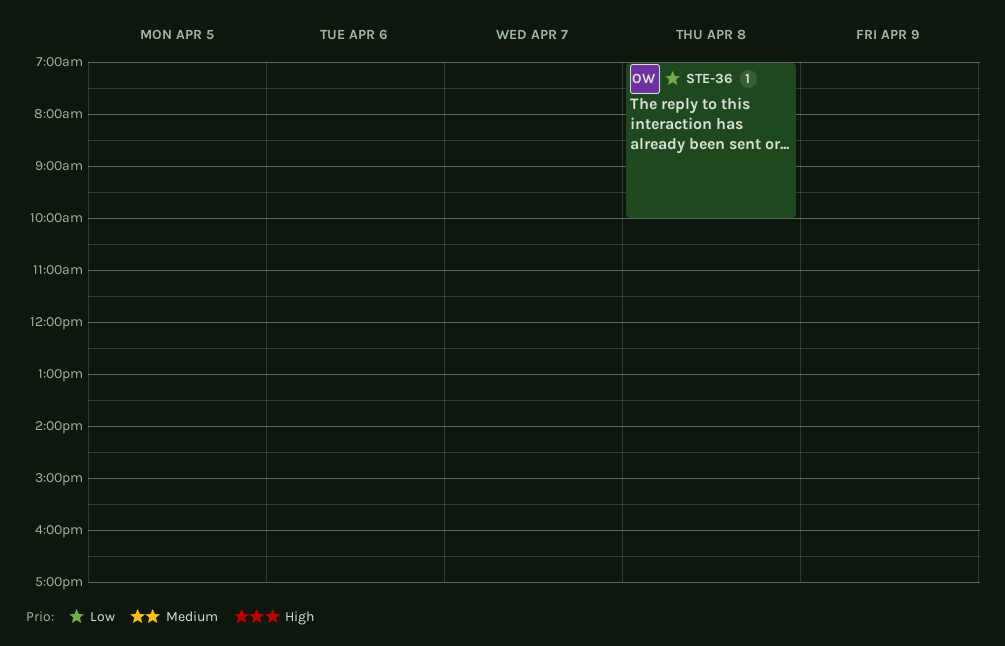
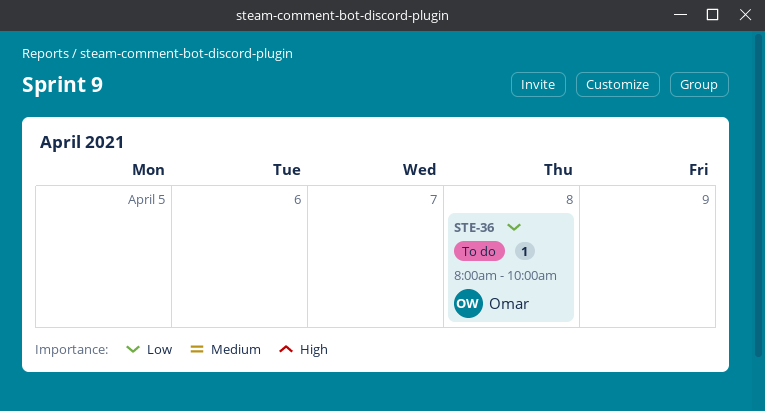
STE-36, begins: 07:00 -> 08:00

